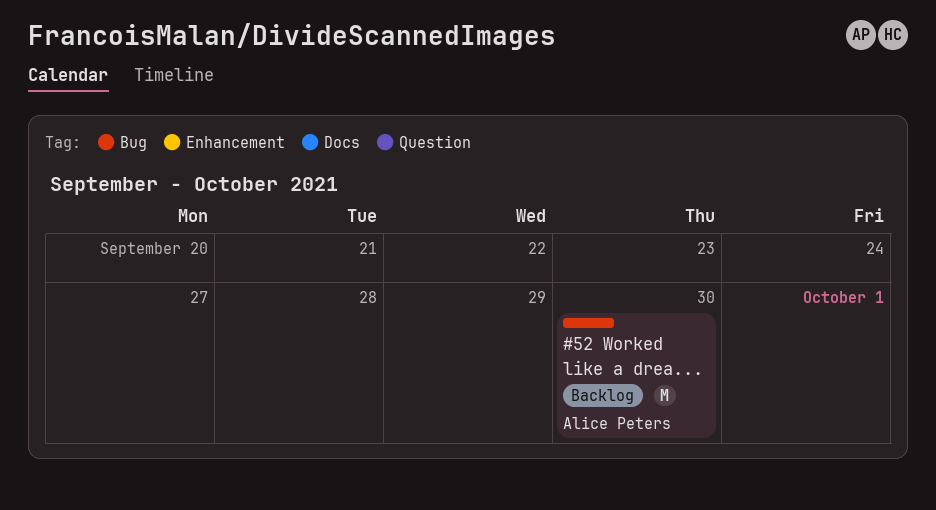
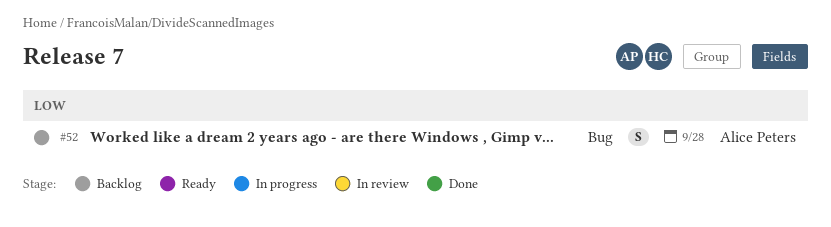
#52, estimate: M -> S
#52, due: Sep 30 -> Sep 28

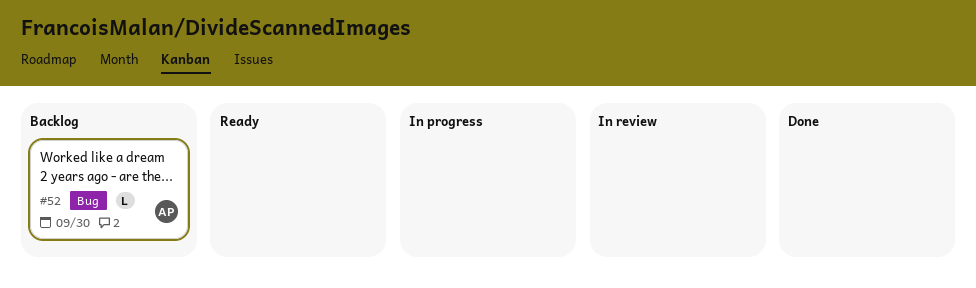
#52, estimate: S -> L
#52, due: Sep 28 -> Sep 30

